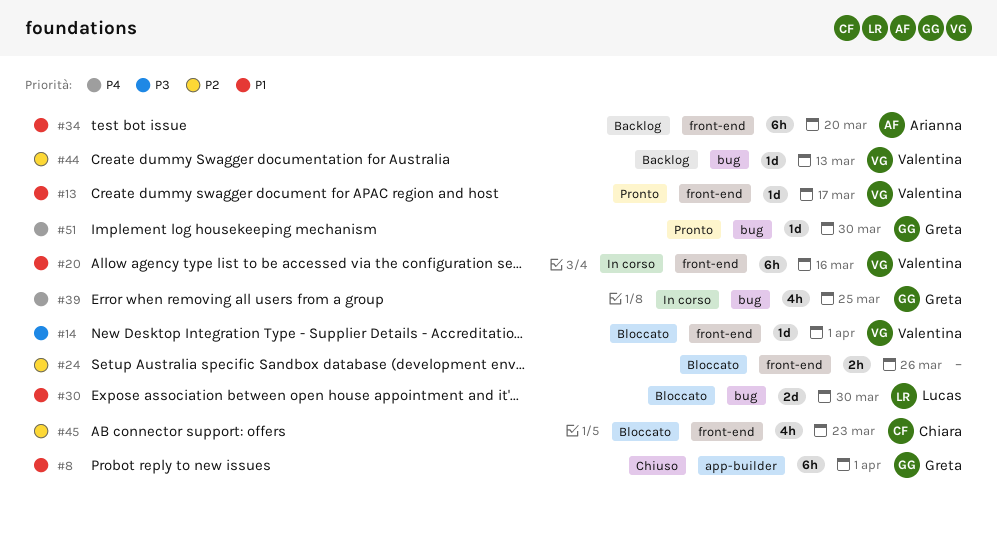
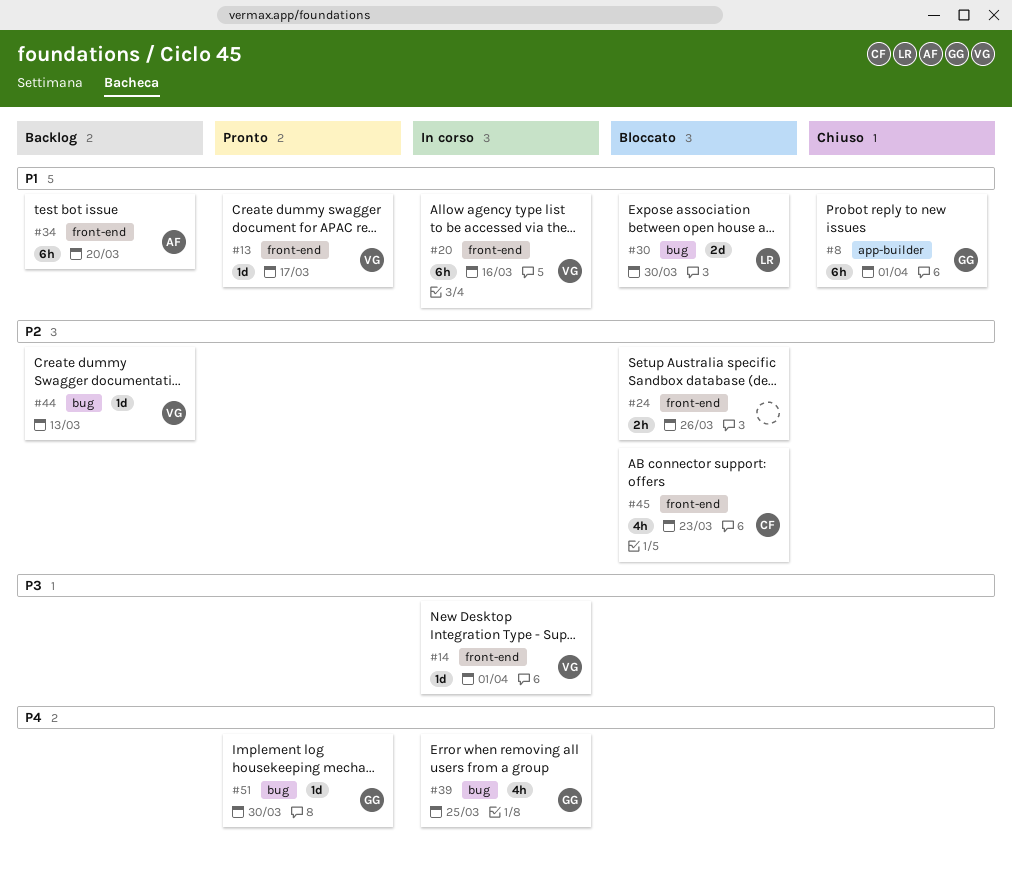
#14, status: Bloccato -> In corso

